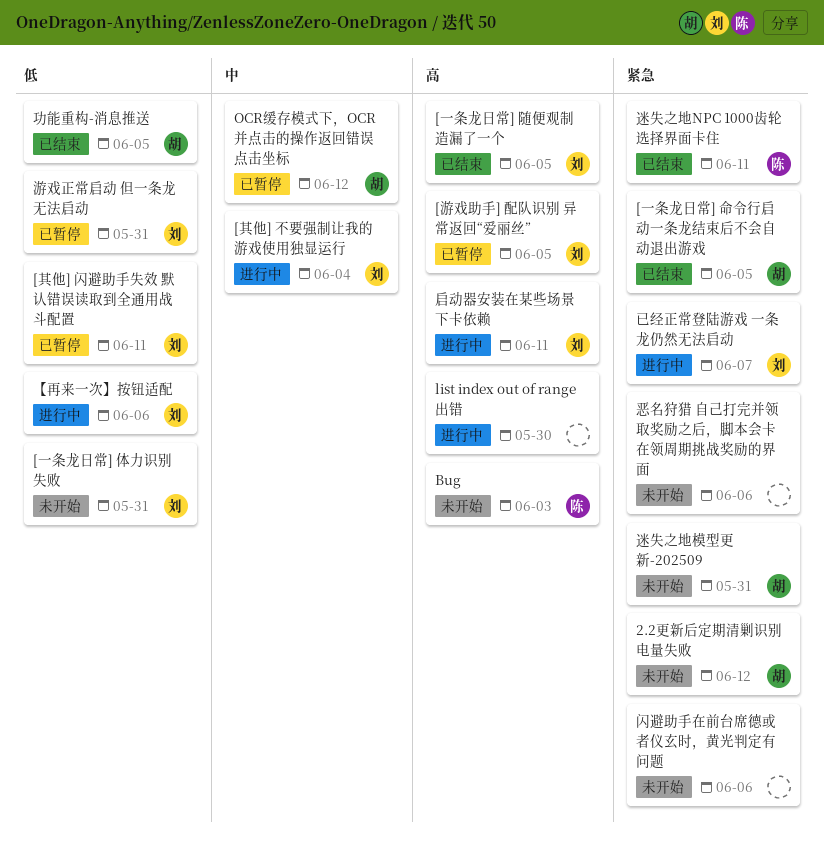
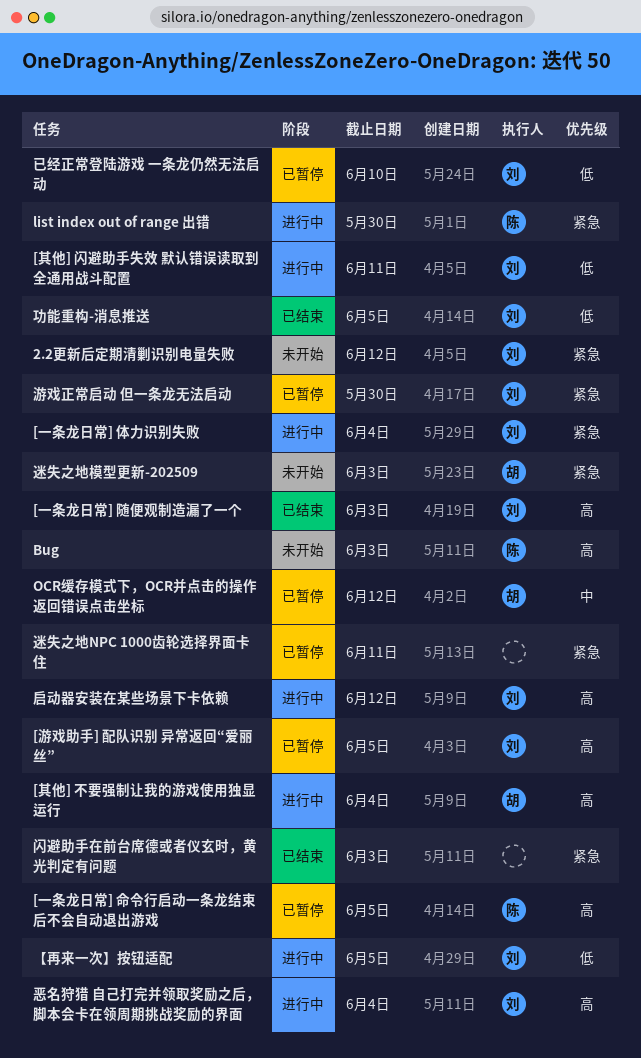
2.2更新后定期清剿识别电量失败, owner: 胡 -> 刘
[一条龙日常] 体力识别失败, status: 未开始 -> 进行中
[一条龙日常] 体力识别失败, priority: 低 -> 紧急
[一条龙日常] 体力识别失败, due: May 31 -> Jun 4
[一条龙日常] 命令行启动一条龙结束后不会自动退出游戏, status: 已结束 -> 已暂停
[一条龙日常] 命令行启动一条龙结束后不会自动退出游戏, owner: 胡 -> 陈
[一条龙日常] 命令行启动一条龙结束后不会自动退出游戏, priority: 紧急 -> 高
[一条龙日常] 随便观制造漏了一个, due: Jun 5 -> Jun 3
[其他] 不要强制让我的游戏使用独显运行, owner: 刘 -> 胡
[其他] 不要强制让我的游戏使用独显运行, priority: 中 -> 高
[其他] 闪避助手失效 默认错误读取到全通用战斗配置, status: 已暂停 -> 进行中
list index out of range 出错, owner: none -> 陈
list index out of range 出错, priority: 高 -> 紧急
【再来一次】按钮适配, due: Jun 6 -> Jun 5
功能重构-消息推送, owner: 胡 -> 刘
启动器安装在某些场景下卡依赖, due: Jun 11 -> Jun 12
已经正常登陆游戏 一条龙仍然无法启动, status: 进行中 -> 已暂停
已经正常登陆游戏 一条龙仍然无法启动, priority: 紧急 -> 低
已经正常登陆游戏 一条龙仍然无法启动, due: Jun 7 -> Jun 10
恶名狩猎 自己打完并领取奖励之后，脚本会卡在领周期挑战奖励的界面, status: 未开始 -> 进行中
恶名狩猎 自己打完并领取奖励之后，脚本会卡在领周期挑战奖励的界面, owner: none -> 刘
恶名狩猎 自己打完并领取奖励之后，脚本会卡在领周期挑战奖励的界面, priority: 紧急 -> 高
恶名狩猎 自己打完并领取奖励之后，脚本会卡在领周期挑战奖励的界面, due: Jun 6 -> Jun 4
游戏正常启动 但一条龙无法启动, priority: 低 -> 紧急
游戏正常启动 但一条龙无法启动, due: May 31 -> May 30
迷失之地NPC 1000齿轮选择界面卡住, status: 已结束 -> 已暂停
迷失之地NPC 1000齿轮选择界面卡住, owner: 陈 -> none
迷失之地模型更新-202509, due: May 31 -> Jun 3
闪避助手在前台席德或者仪玄时，黄光判定有问题, status: 未开始 -> 已结束
闪避助手在前台席德或者仪玄时，黄光判定有问题, due: Jun 6 -> Jun 3

